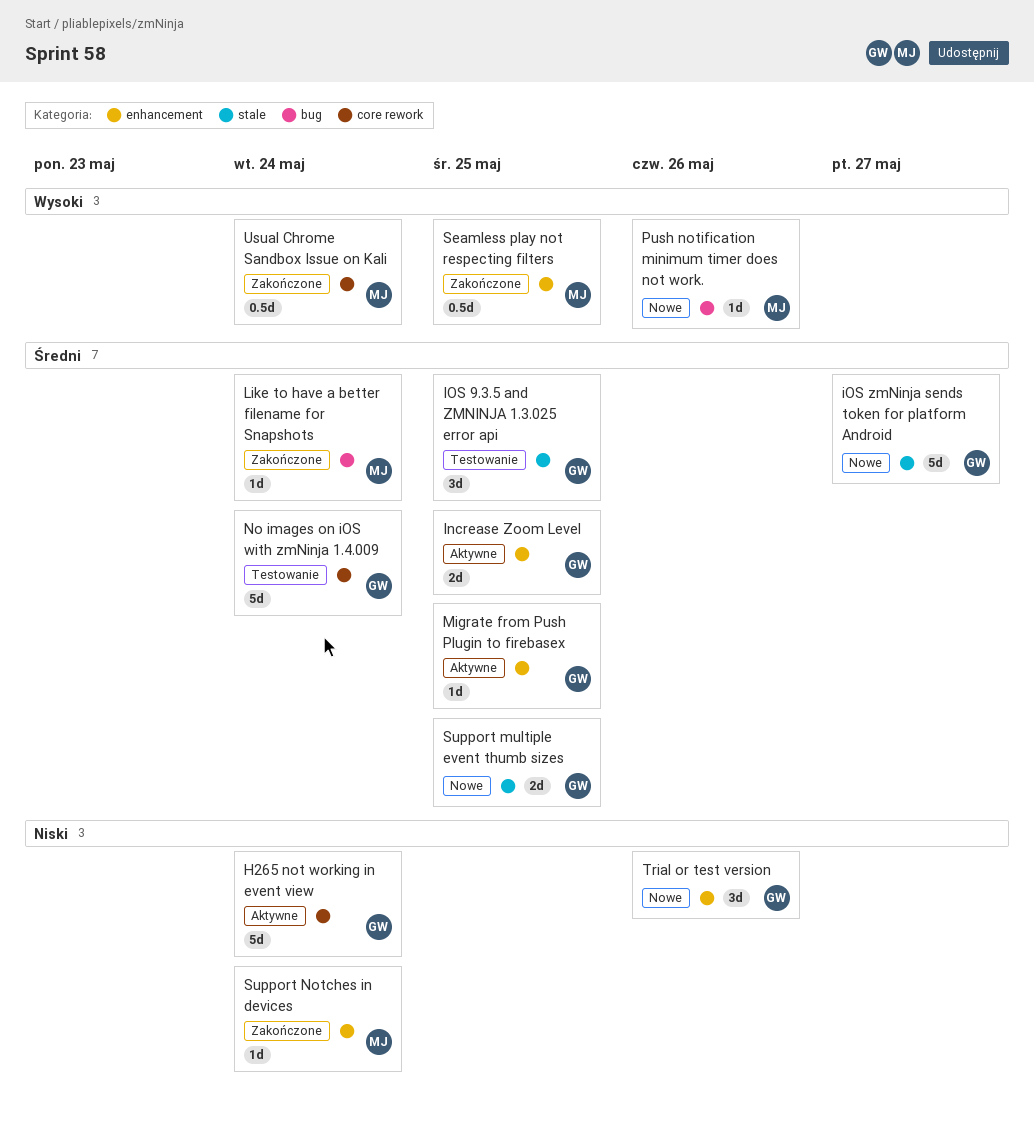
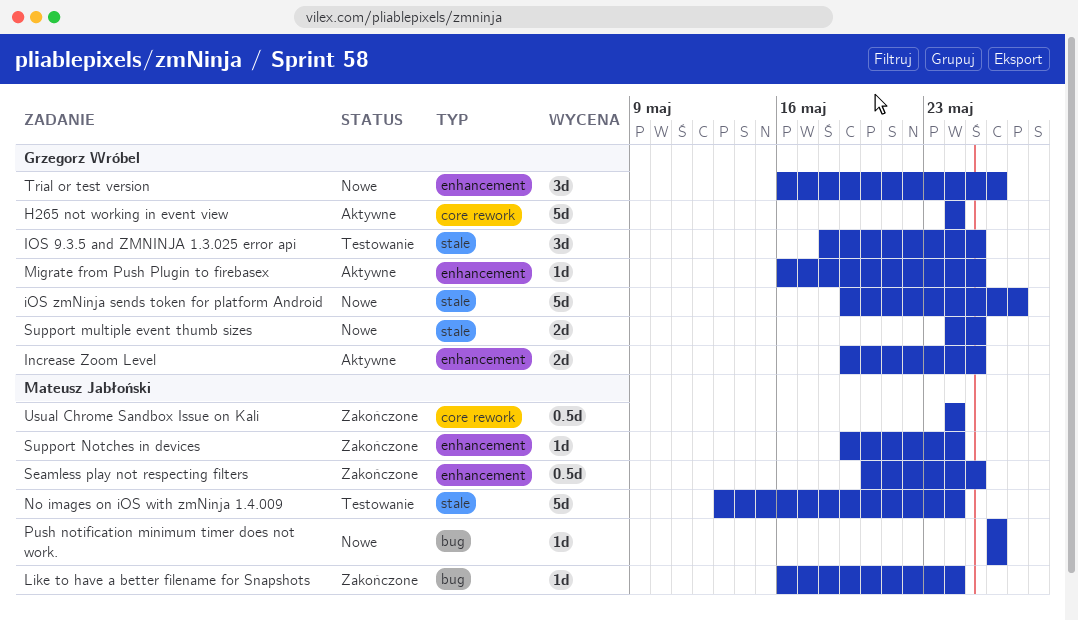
No images on iOS with zmNinja 1.4.009, owner: Grzegorz Wróbel -> Mateusz Jabłoński
No images on iOS with zmNinja 1.4.009, label: core rework -> stale

